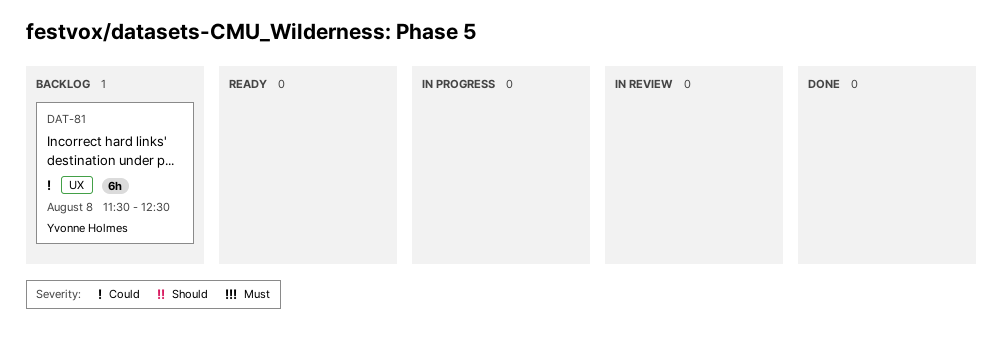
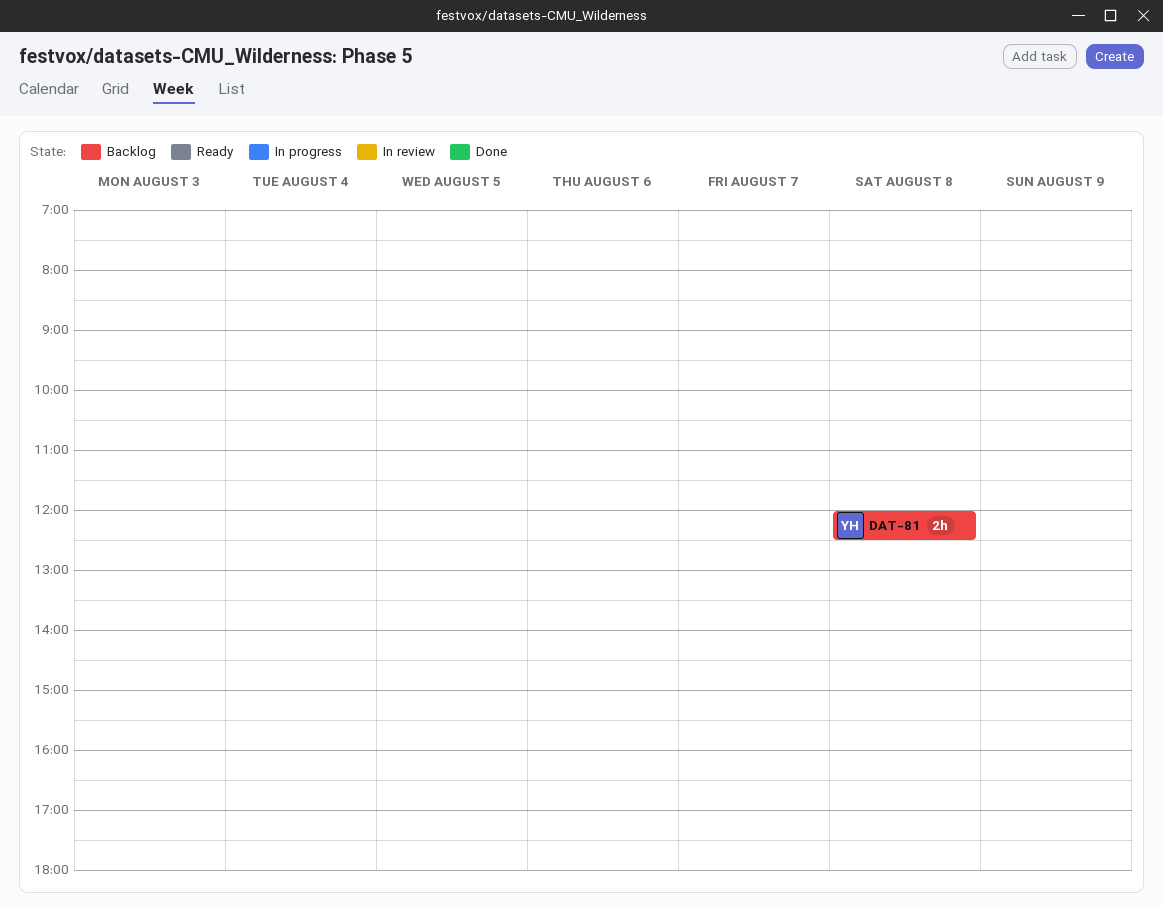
DAT-81, estimate: 6h -> 2h
DAT-81, begins: 11:30 -> 12:00

